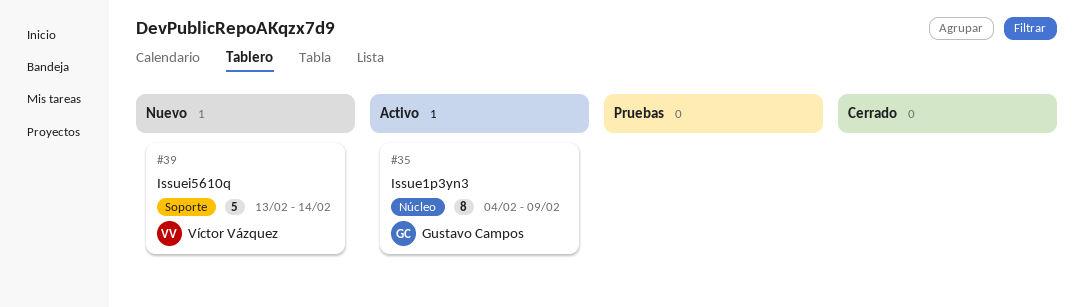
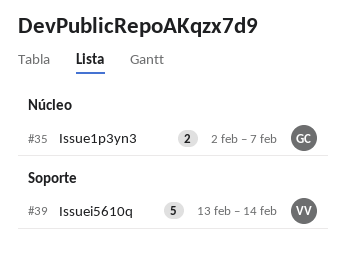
#35, estimate: 8 -> 2
#35, start: Feb 4 -> Feb 2
#35, due: Feb 9 -> Feb 7

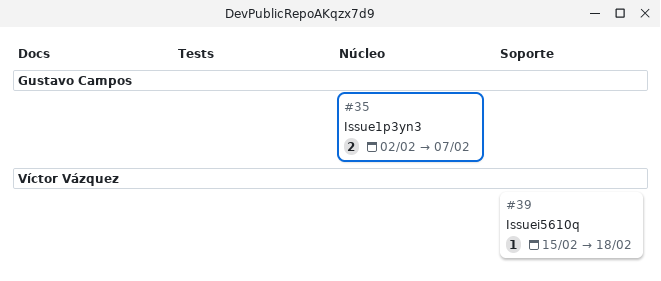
#39, estimate: 5 -> 1
#39, start: Feb 13 -> Feb 15
#39, due: Feb 14 -> Feb 18

